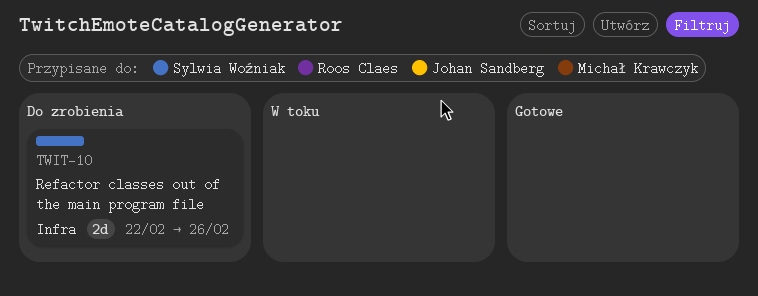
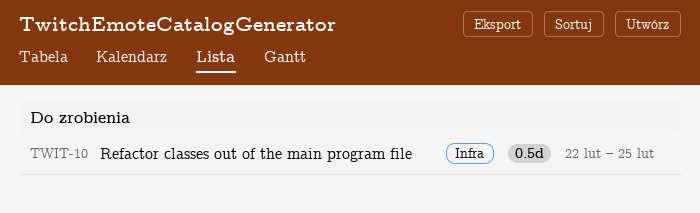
TWIT-10, estimate: 2d -> 0.5d
TWIT-10, due: Feb 26 -> Feb 25

